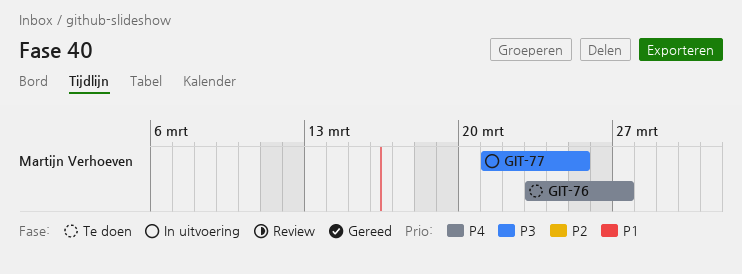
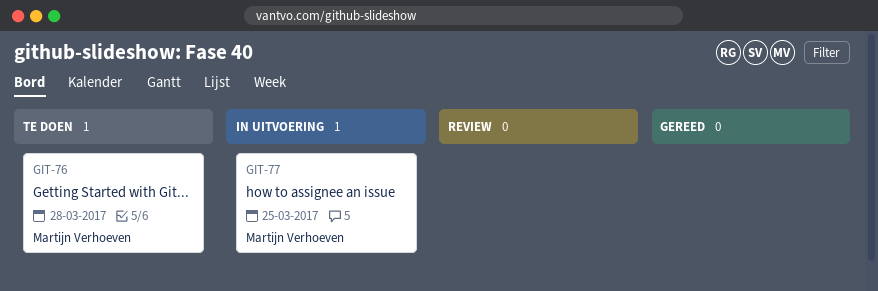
GIT-76, due: Mar 27 -> Mar 28

